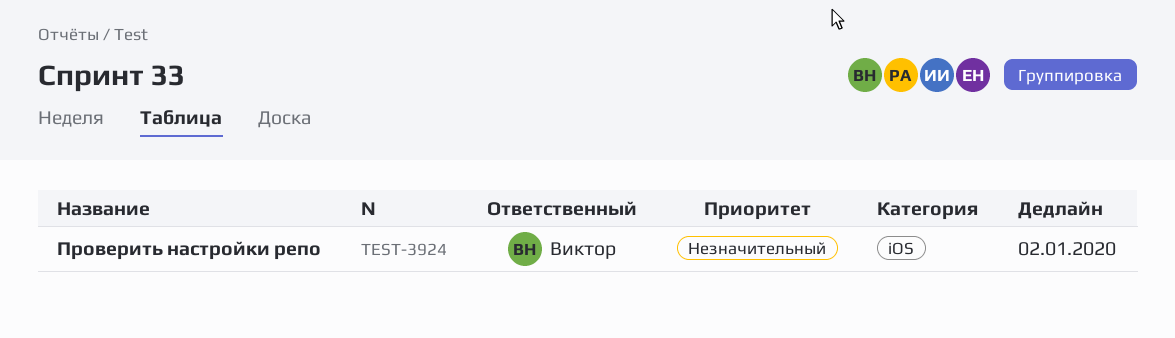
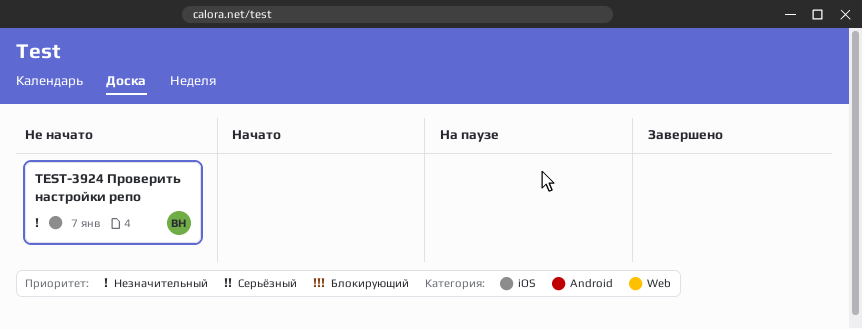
TEST-3924, due: Jan 2 -> Jan 7

